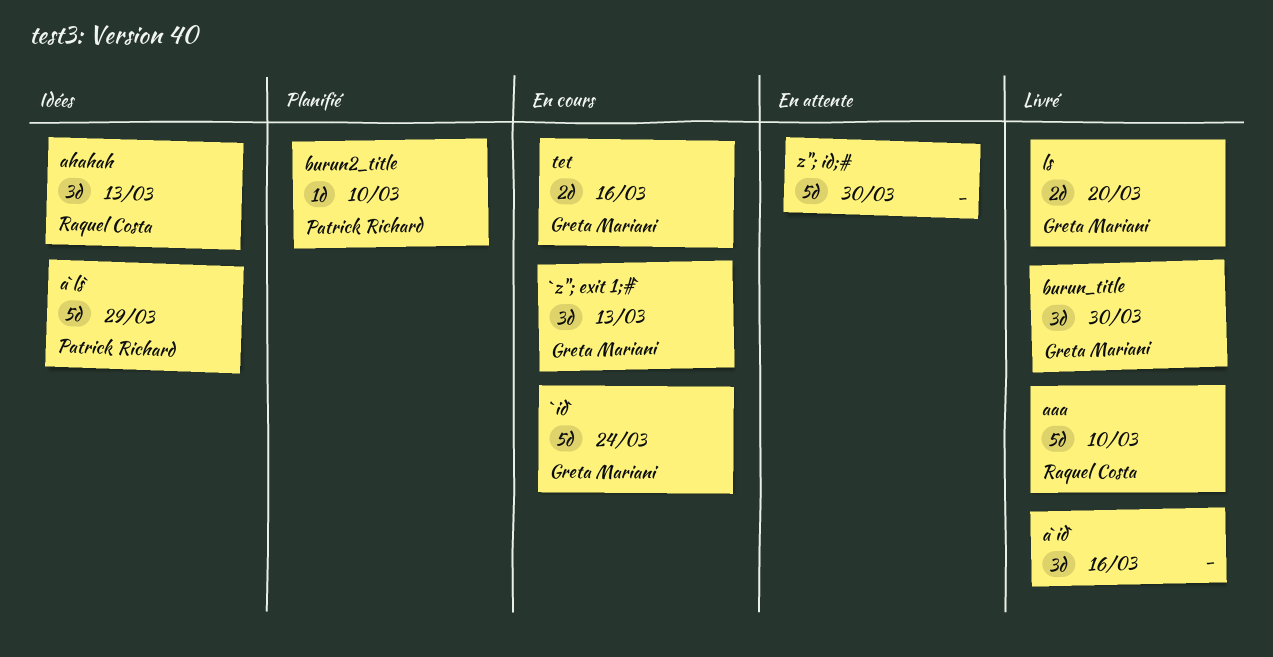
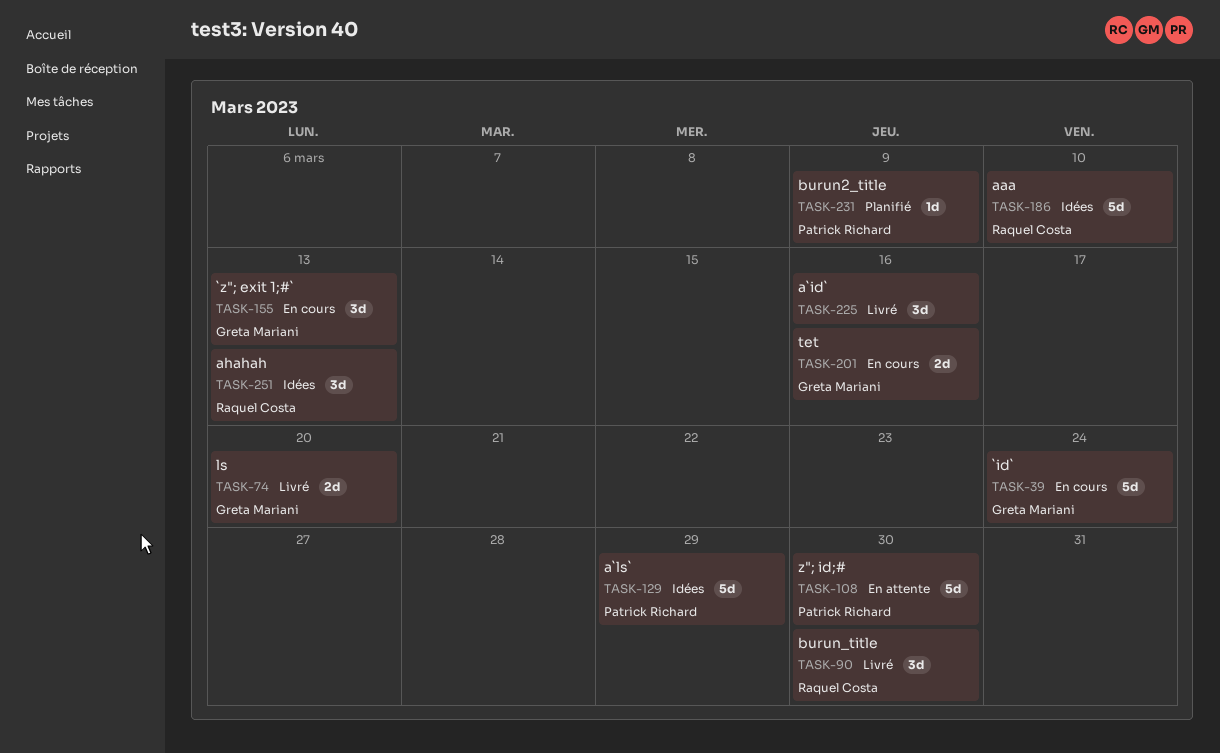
aaa, status: Livré -> Idées
burun2_title, due: Mar 10 -> Mar 9
burun_title, owner: Greta Mariani -> Raquel Costa
z"; id;#, owner: none -> Patrick Richard

